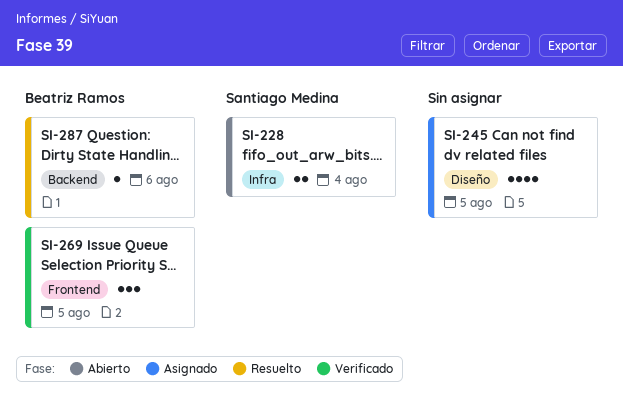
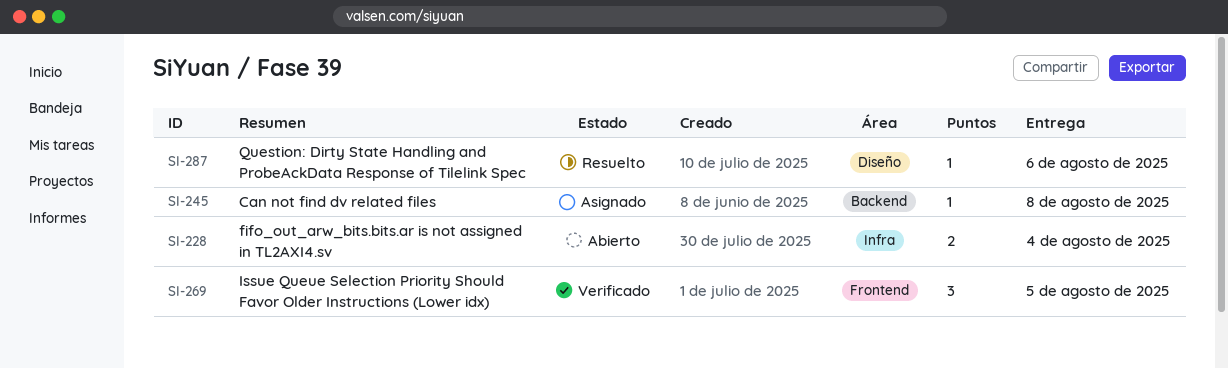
SI-245, label: Diseño -> Backend
SI-245, estimate: 4 -> 1
SI-245, due: Aug 5 -> Aug 8
SI-287, label: Backend -> Diseño

